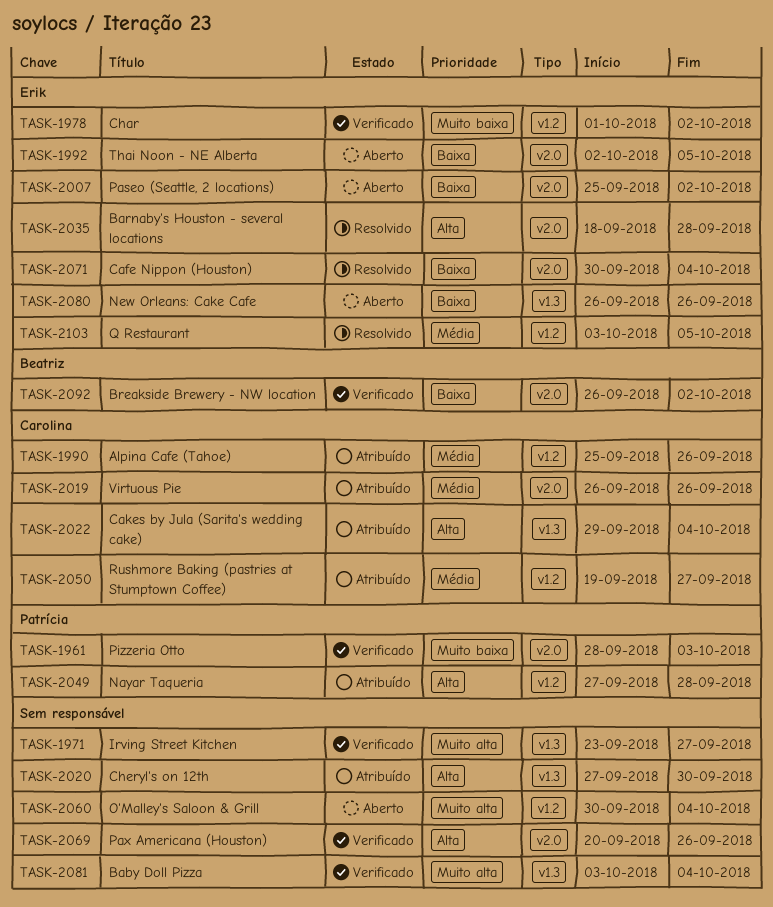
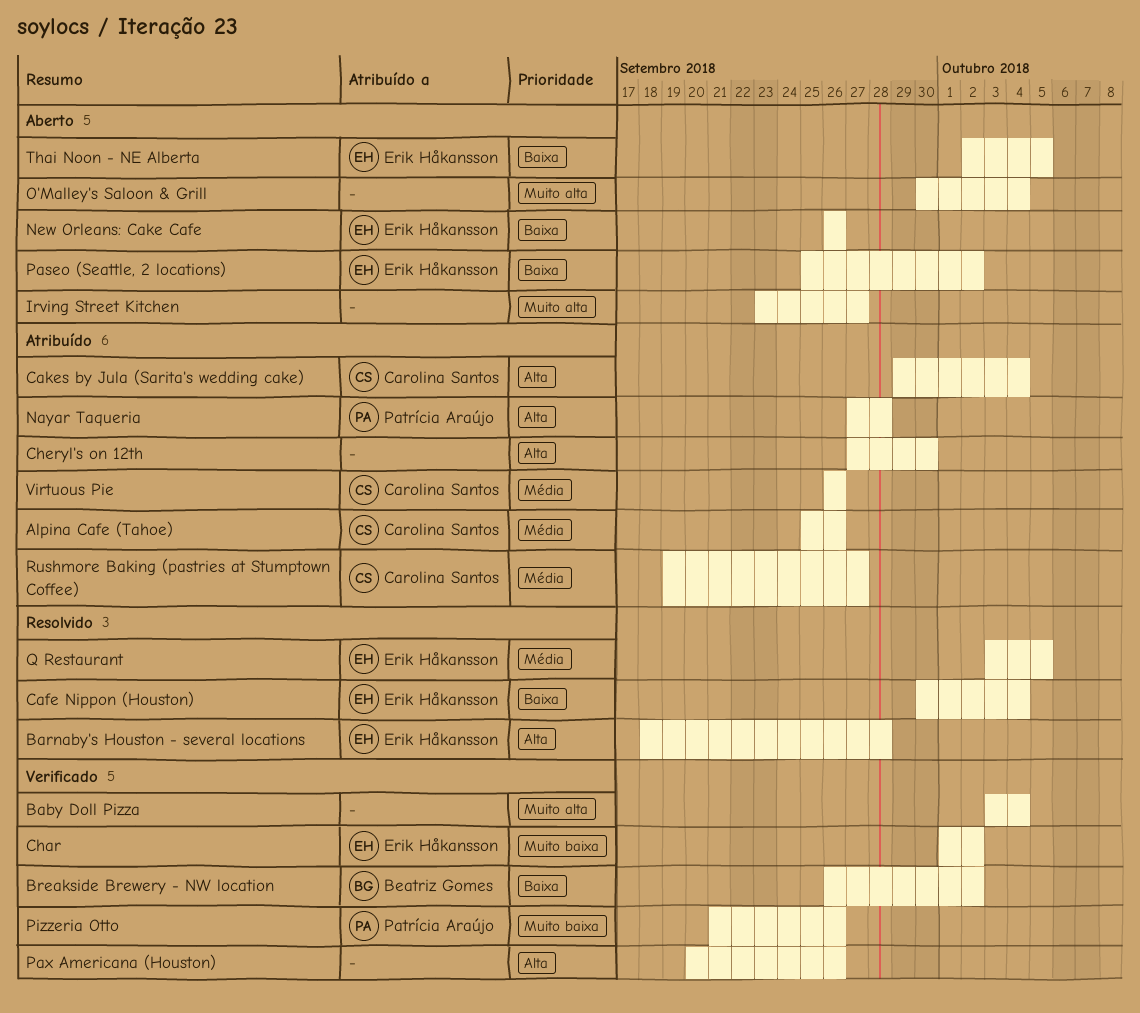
Irving Street Kitchen, status: Verificado -> Aberto
Pizzeria Otto, start: Sep 28 -> Sep 21
Pizzeria Otto, due: Oct 3 -> Sep 26

